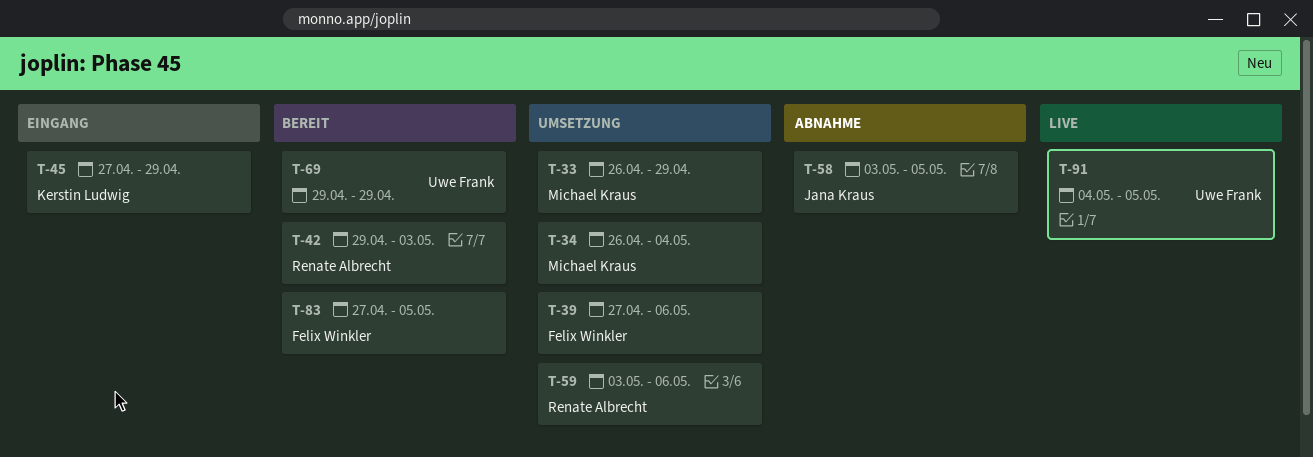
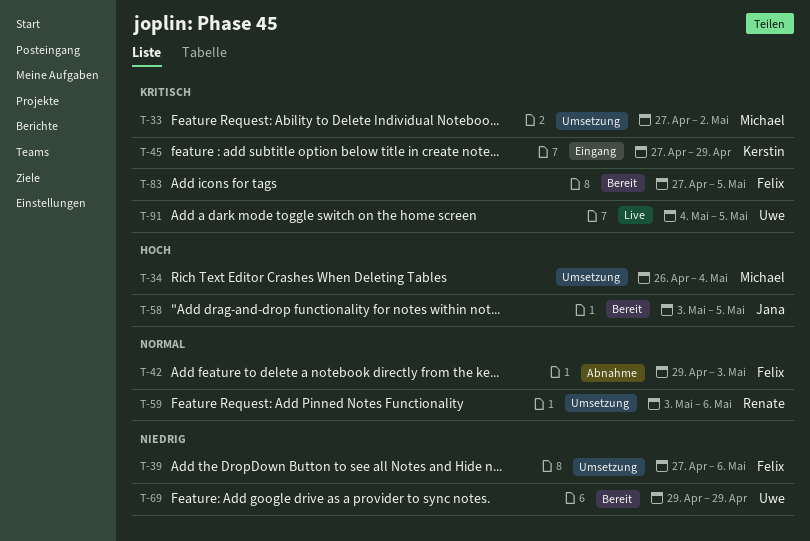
T-33, start: Apr 26 -> Apr 27
T-33, due: Apr 29 -> May 2
T-42, status: Bereit -> Abnahme
T-42, owner: Renate Albrecht -> Felix Winkler
T-58, status: Abnahme -> Bereit

